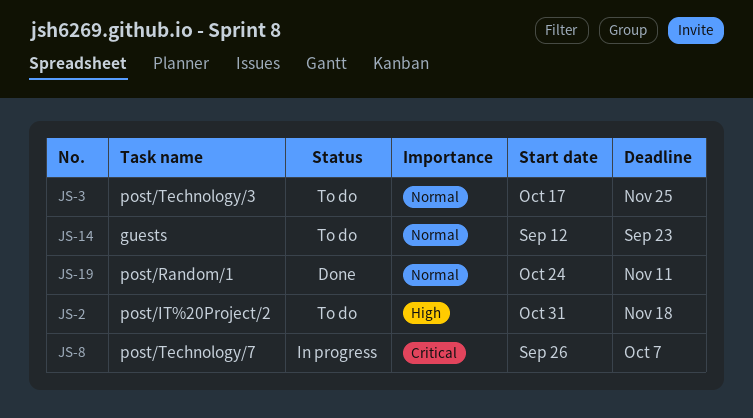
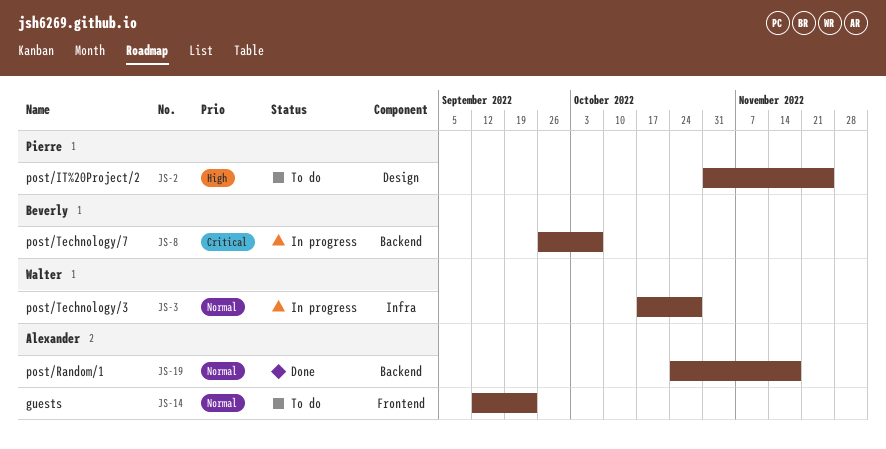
JS-2, due: Nov 18 -> Nov 25
JS-3, status: To do -> In progress
JS-3, due: Nov 25 -> Oct 28
JS-19, due: Nov 11 -> Nov 18

